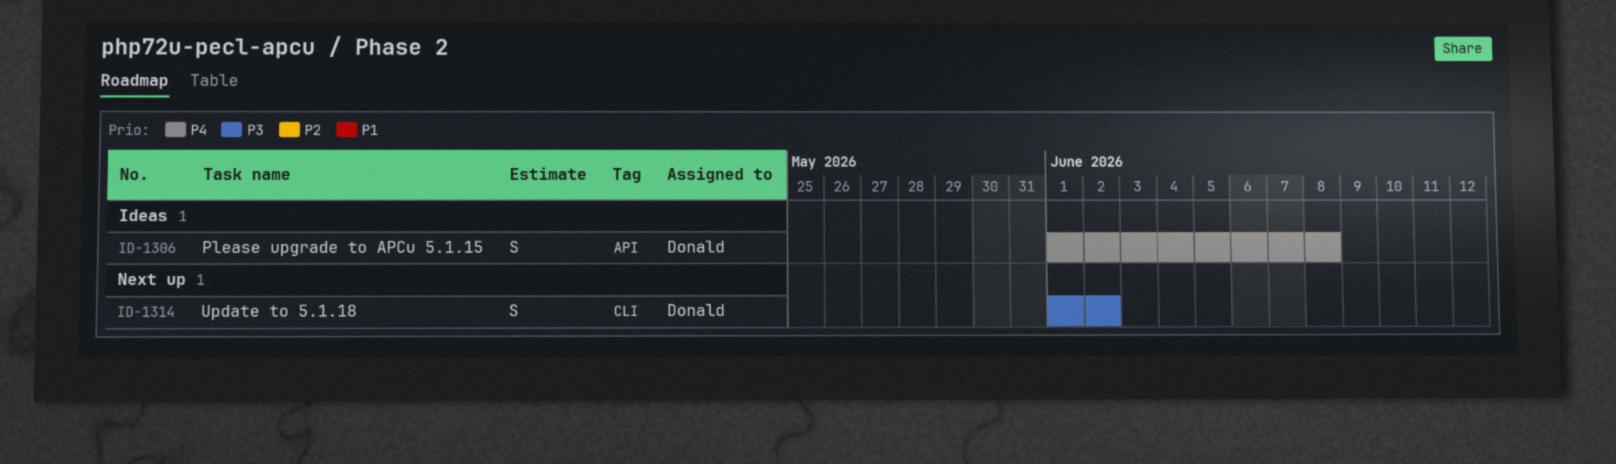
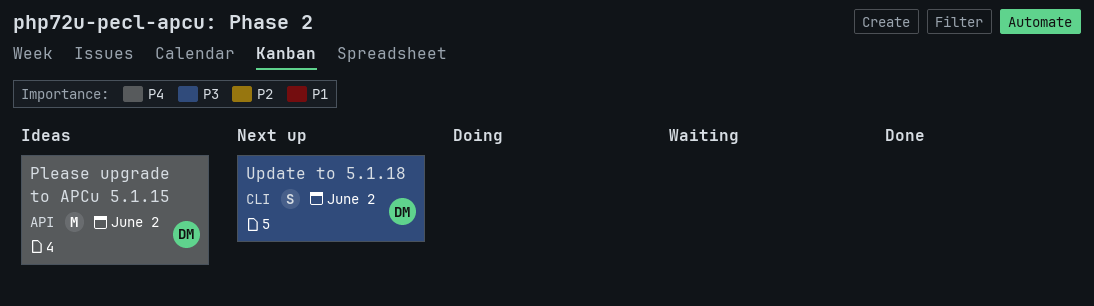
Please upgrade to APCu 5.1.15, estimate: S -> M
Please upgrade to APCu 5.1.15, due: Jun 8 -> Jun 2

